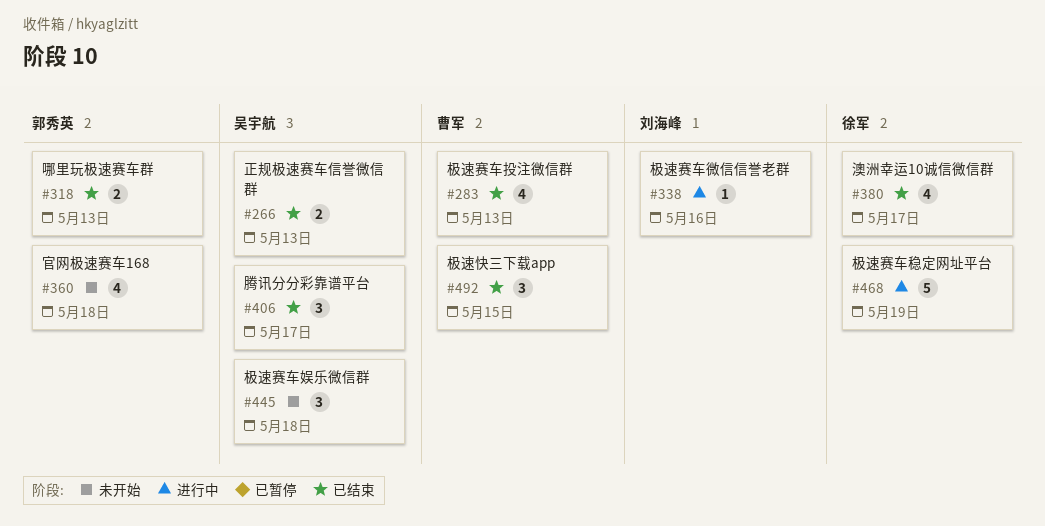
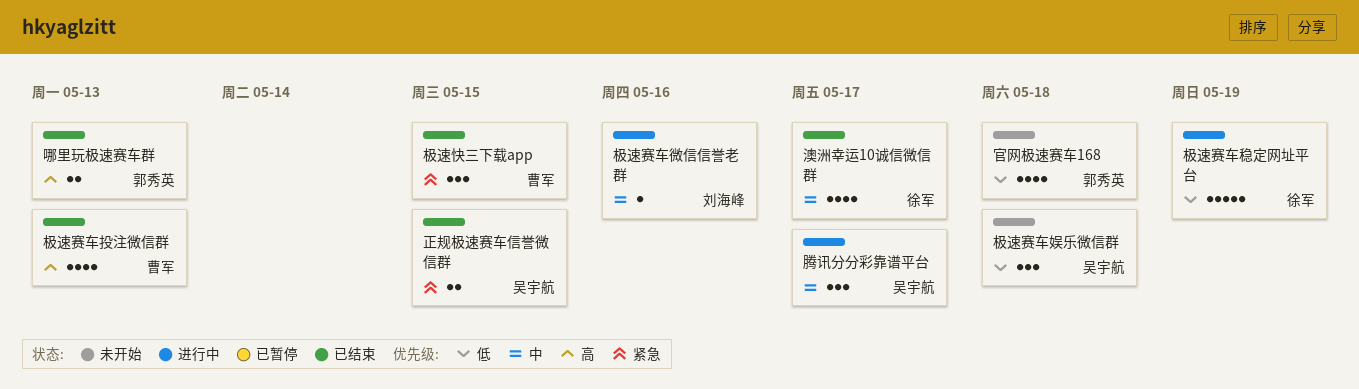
正规极速赛车信誉微信群, due: May 13 -> May 15
腾讯分分彩靠谱平台, status: 已结束 -> 进行中

